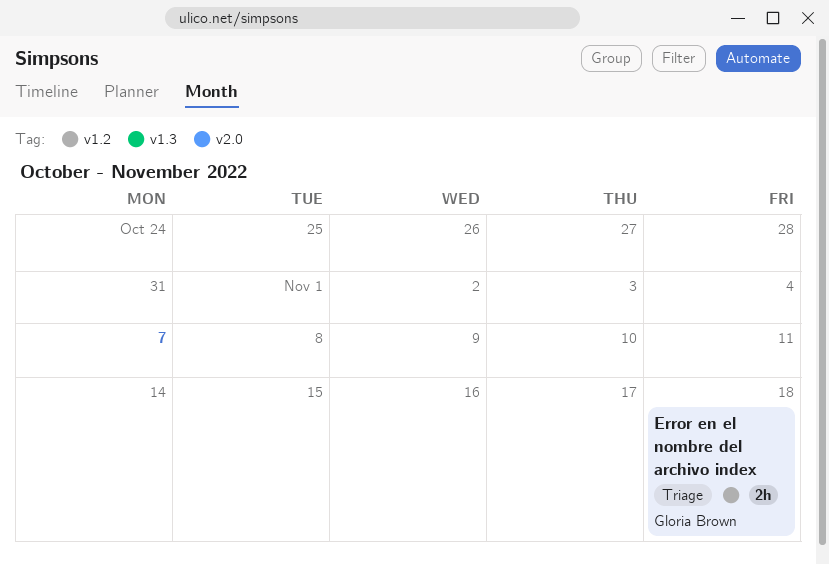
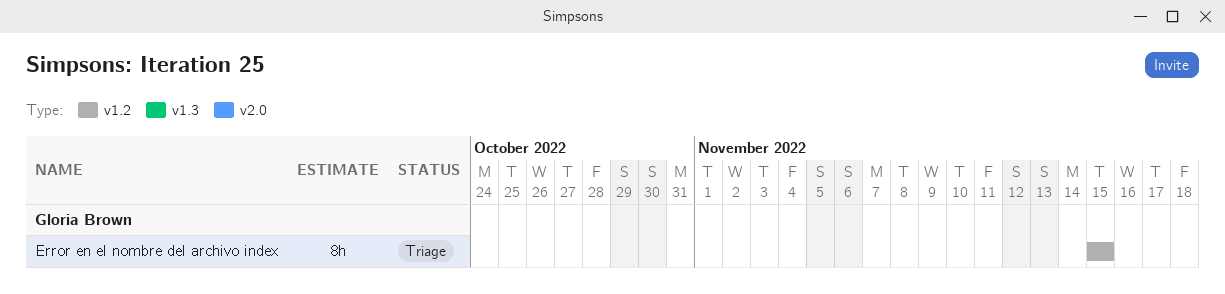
Error en el nombre del archivo index, estimate: 2h -> 8h
Error en el nombre del archivo index, due: Nov 18 -> Nov 15

